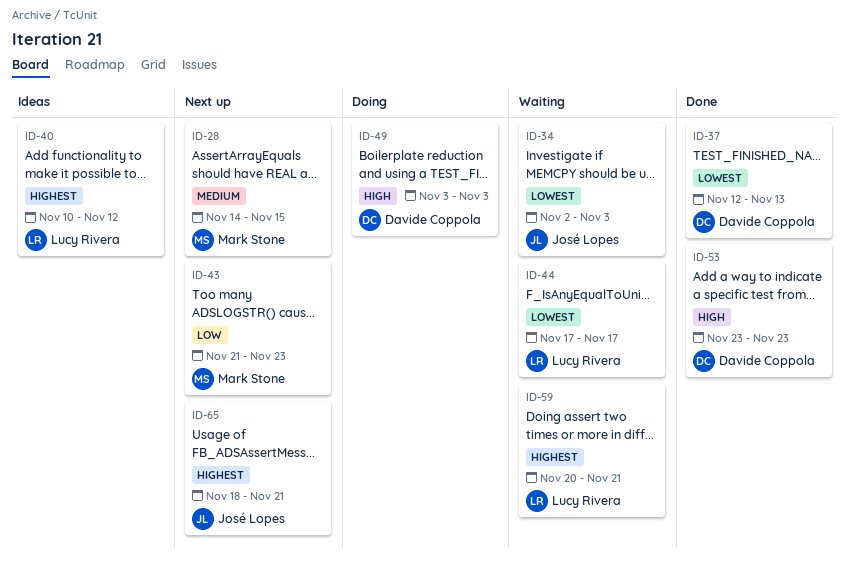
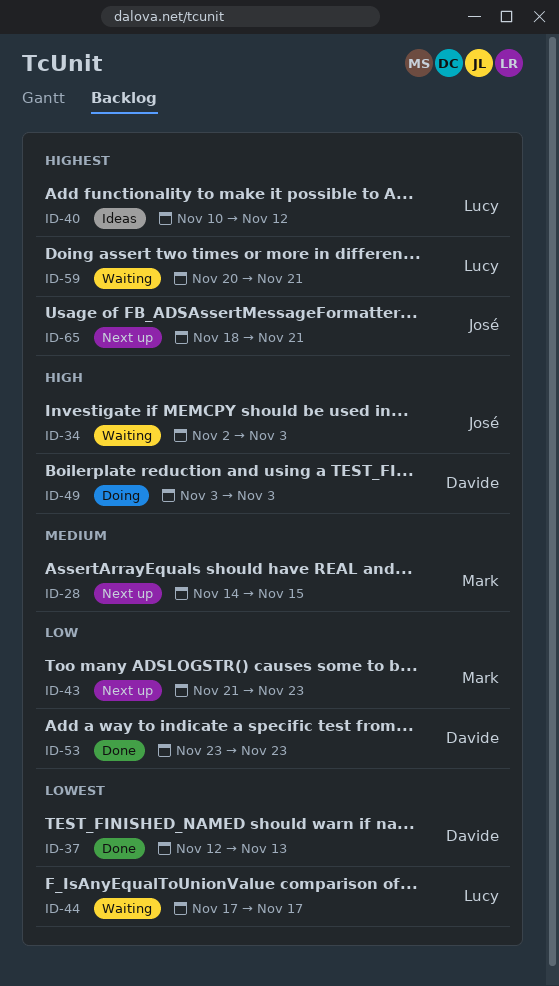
ID-34, priority: Lowest -> High
ID-53, priority: High -> Low

